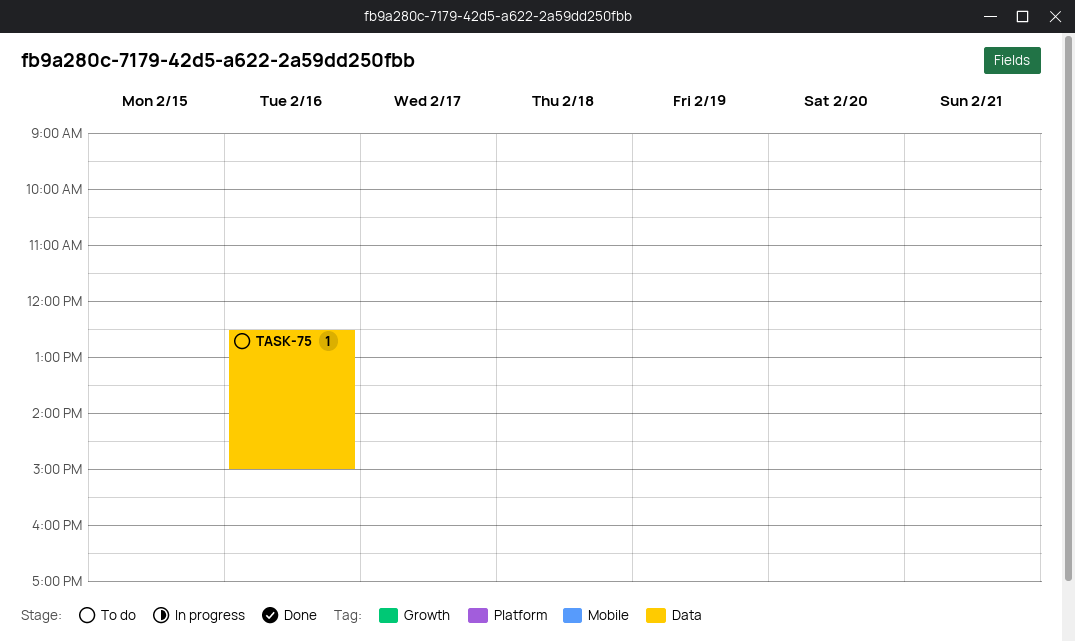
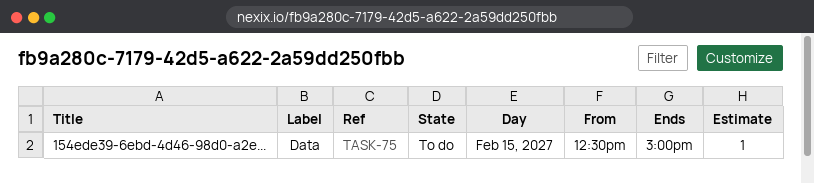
TASK-75, day: Feb 16 -> Feb 15

